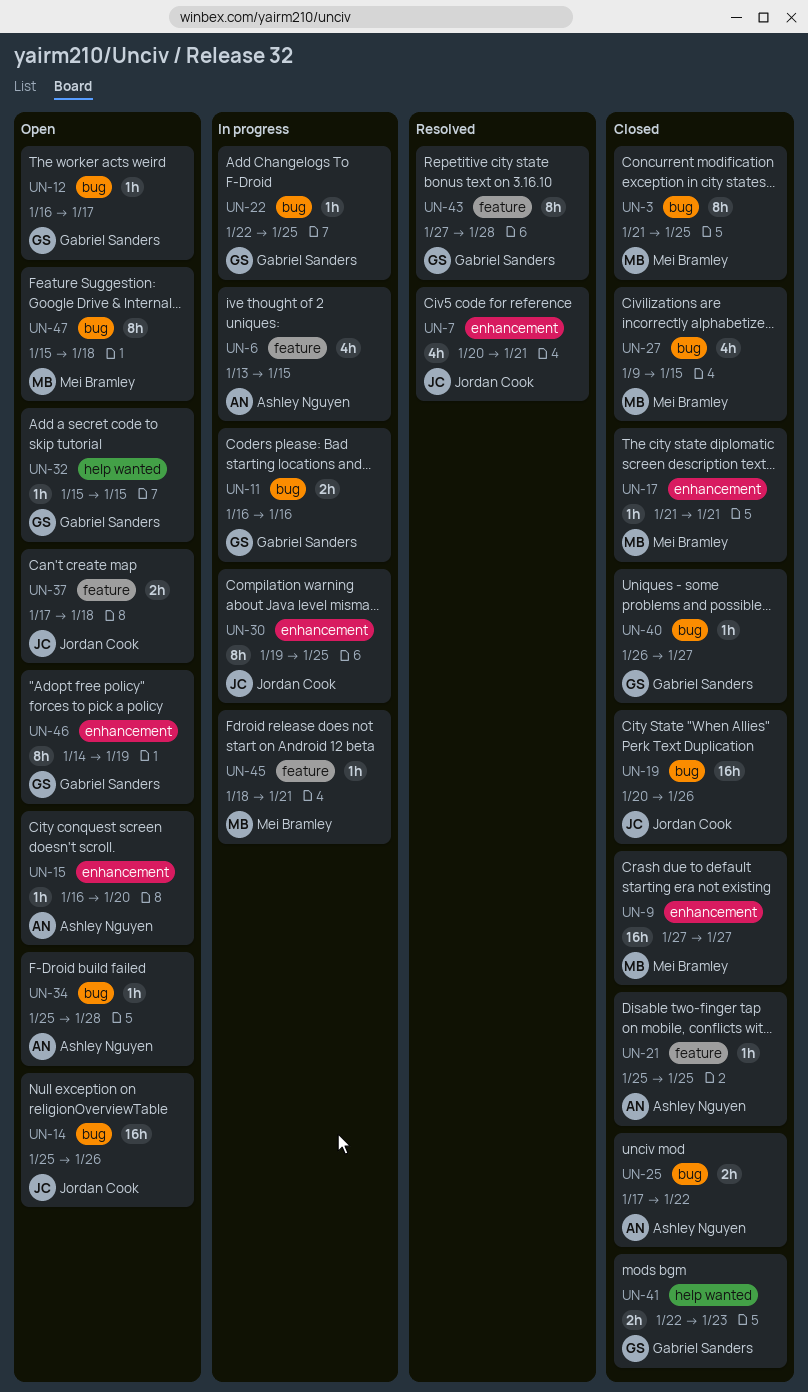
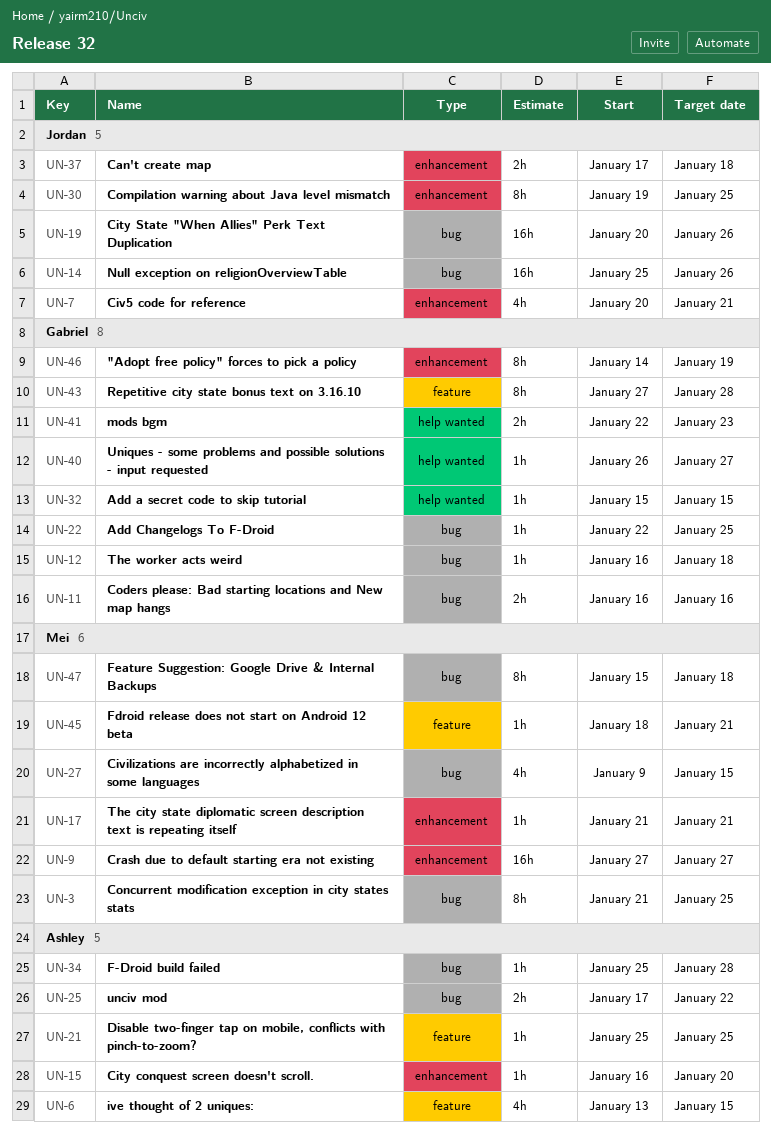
UN-12, due: Jan 17 -> Jan 18
UN-37, label: feature -> enhancement
UN-40, label: bug -> help wanted

